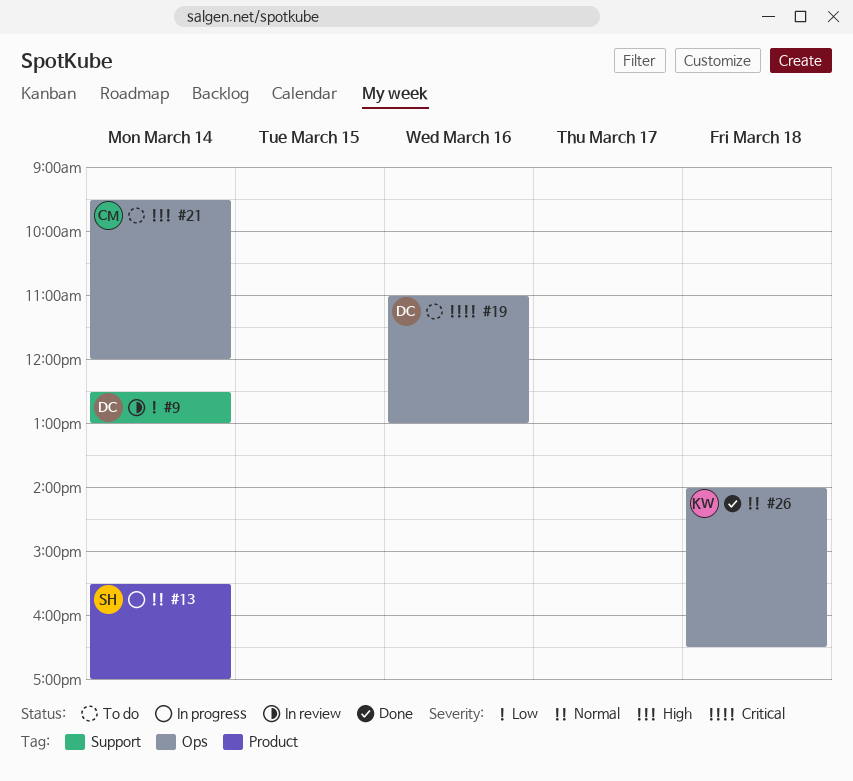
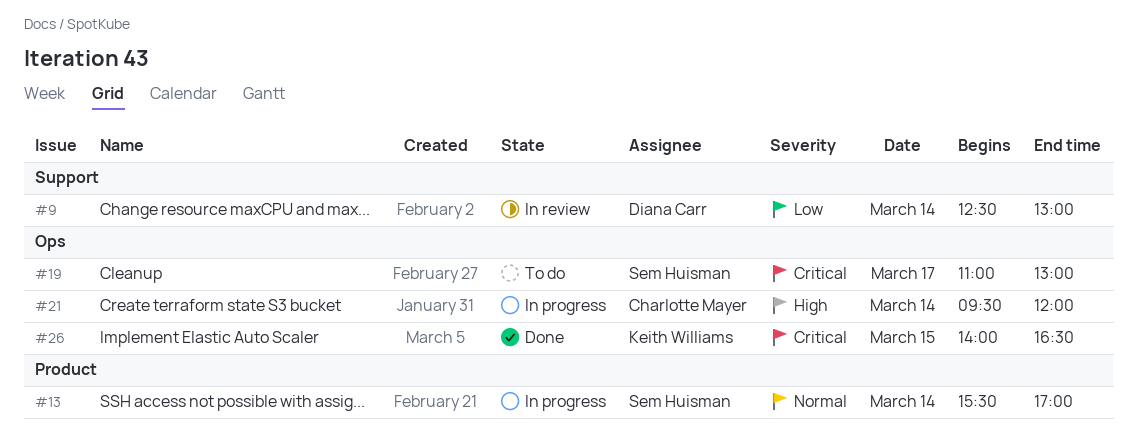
#19, owner: Diana Carr -> Sem Huisman
#19, day: Mar 16 -> Mar 17
#21, status: To do -> In progress
#26, priority: Normal -> Critical
#26, day: Mar 18 -> Mar 15

